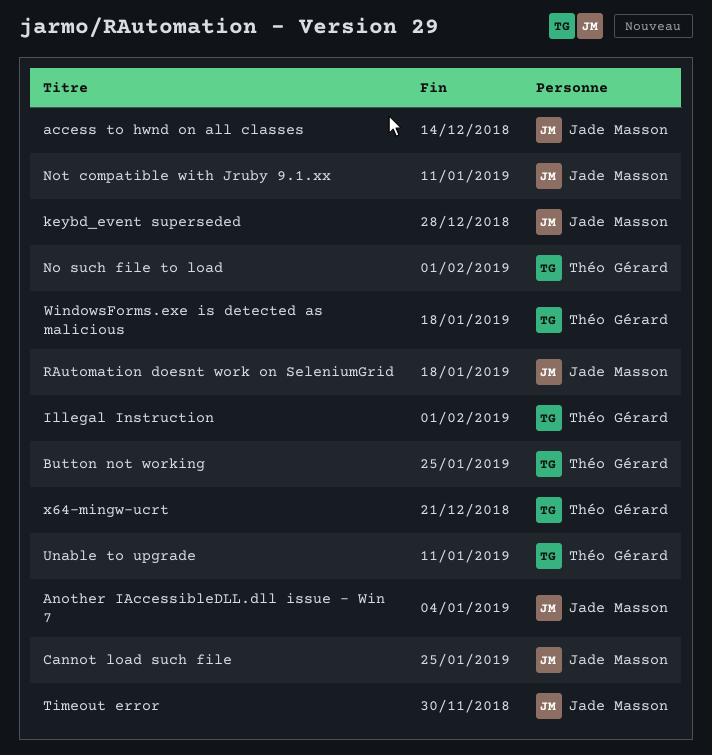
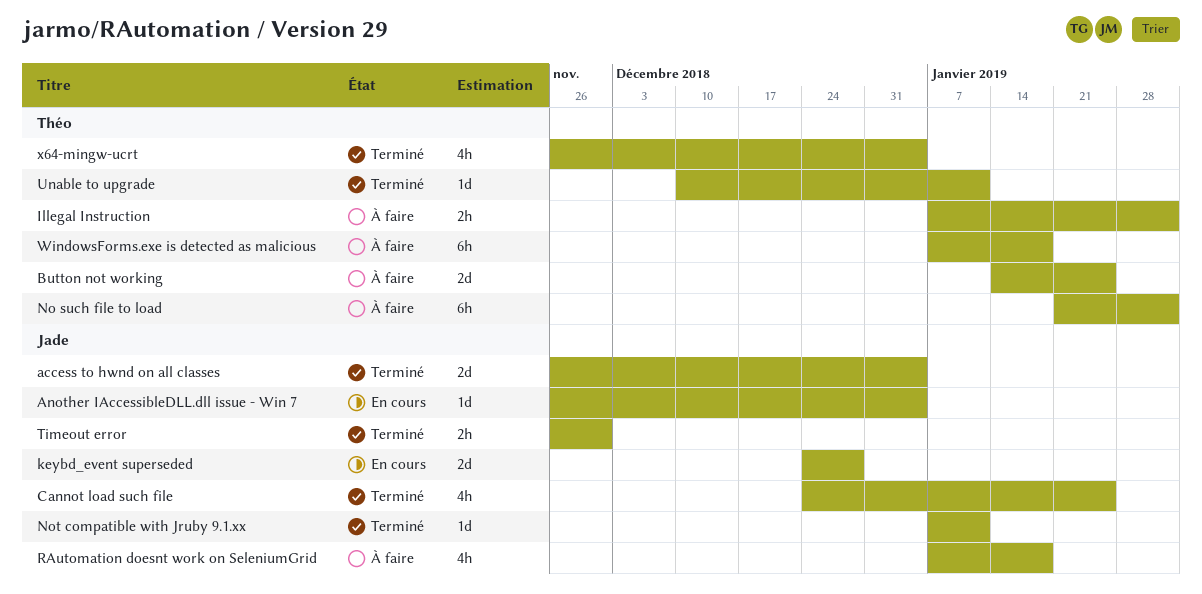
access to hwnd on all classes, due: Dec 14 -> Jan 4
x64-mingw-ucrt, due: Dec 21 -> Jan 4

